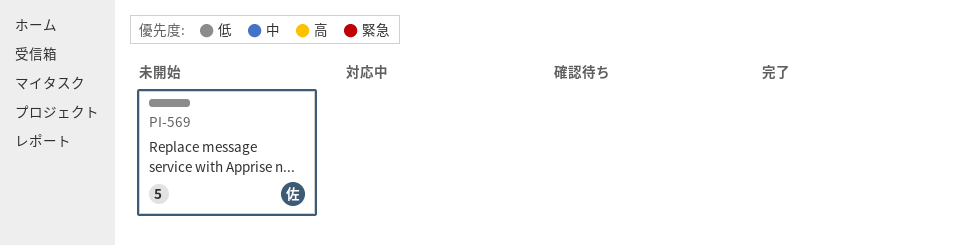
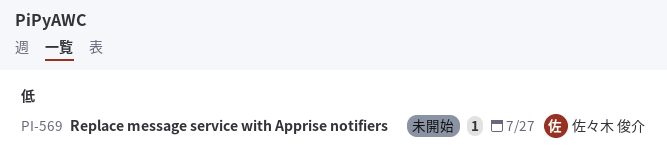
PI-569, estimate: 5 -> 1

